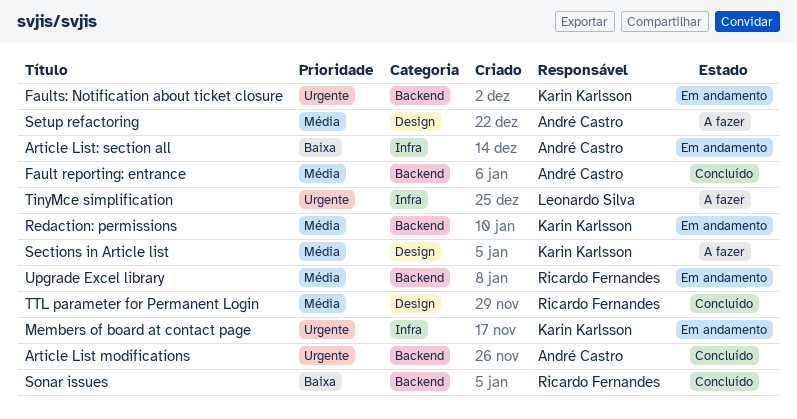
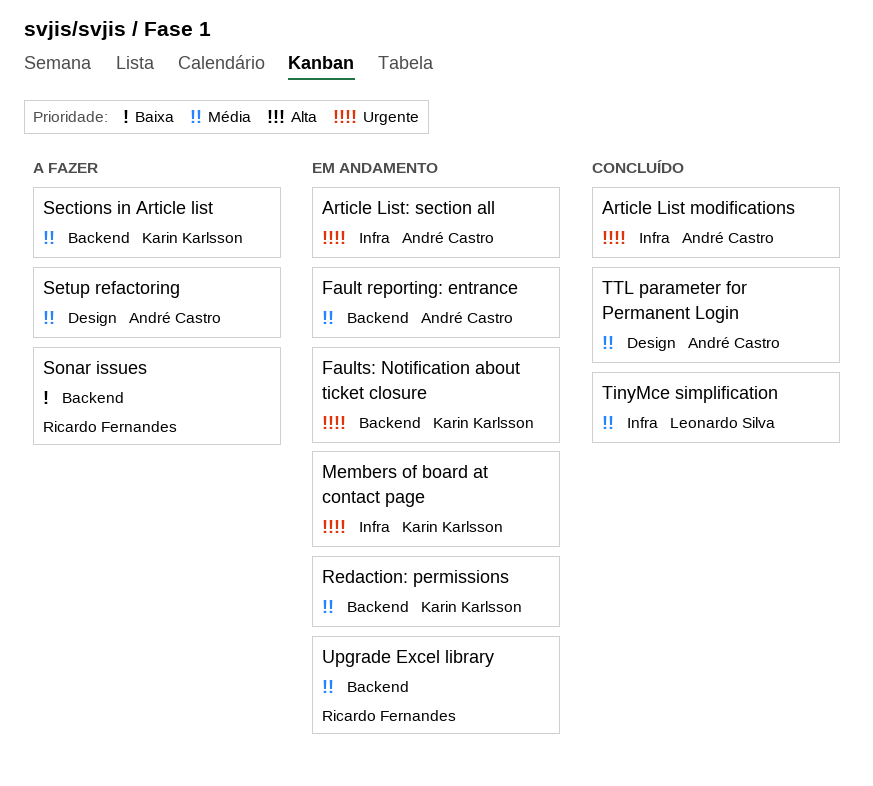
Article List modifications, label: Backend -> Infra
Article List: section all, priority: Baixa -> Urgente
Fault reporting: entrance, status: Concluído -> Em andamento
Sections in Article list, label: Design -> Backend
Sonar issues, status: Concluído -> A fazer
TinyMce simplification, status: A fazer -> Concluído
TinyMce simplification, priority: Urgente -> Média
TTL parameter for Permanent Login, owner: Ricardo Fernandes -> André Castro

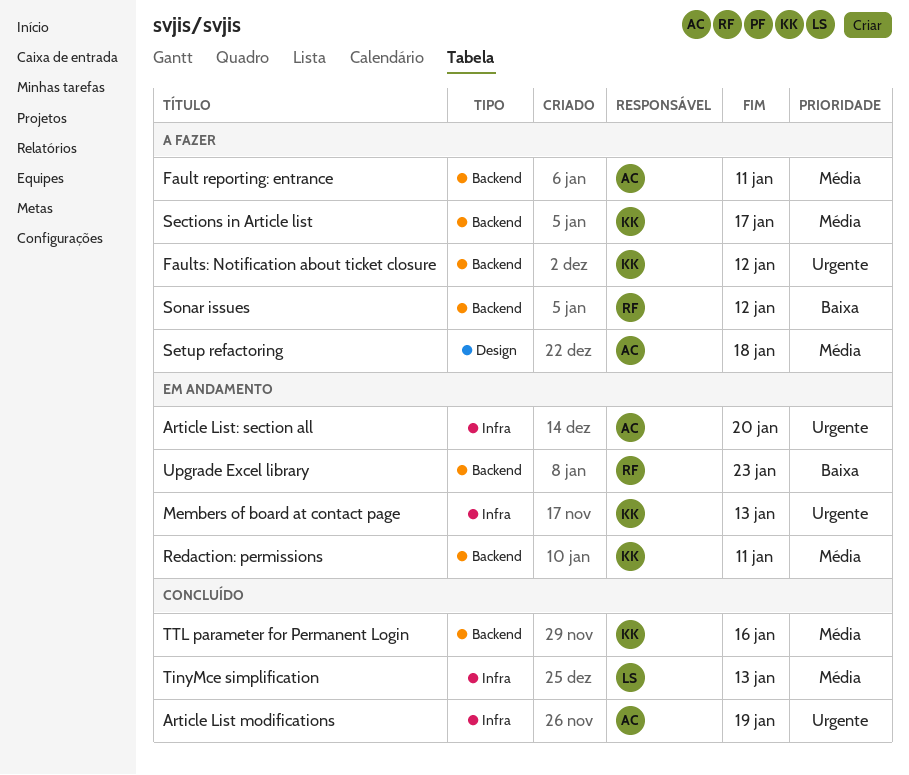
Fault reporting: entrance, status: Em andamento -> A fazer
Faults: Notification about ticket closure, status: Em andamento -> A fazer
TTL parameter for Permanent Login, owner: André Castro -> Karin Karlsson
TTL parameter for Permanent Login, label: Design -> Backend
Upgrade Excel library, priority: Média -> Baixa

